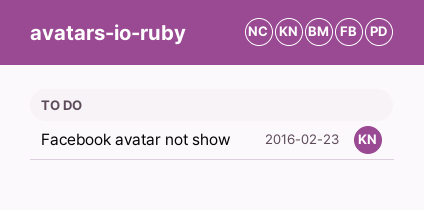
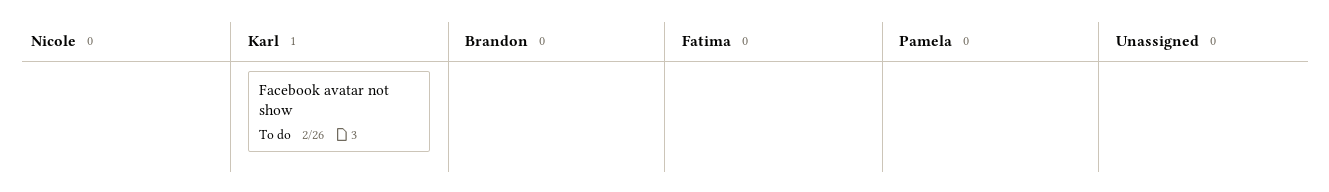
Facebook avatar not show, due: Feb 23 -> Feb 26

